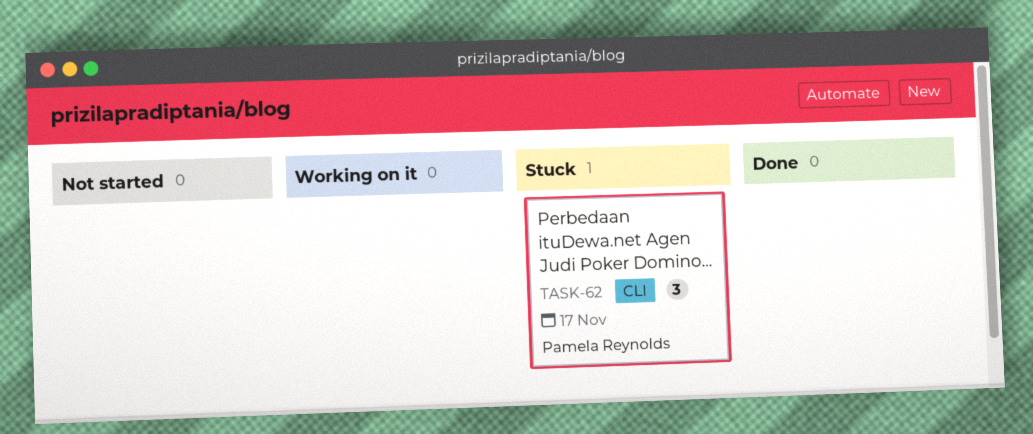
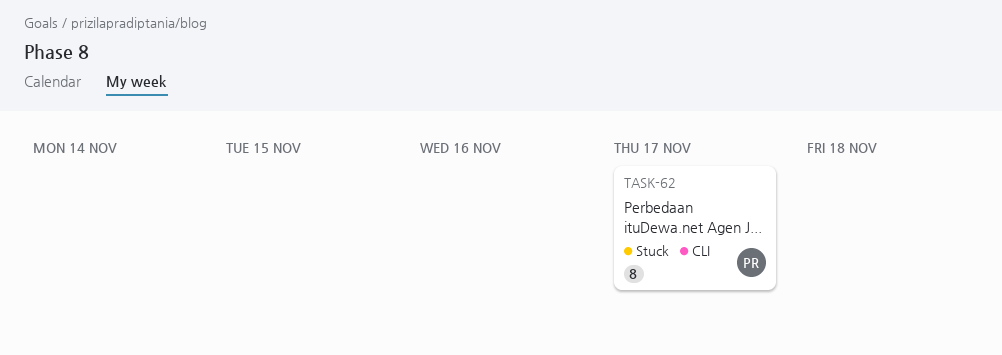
TASK-62, estimate: 3 -> 8

